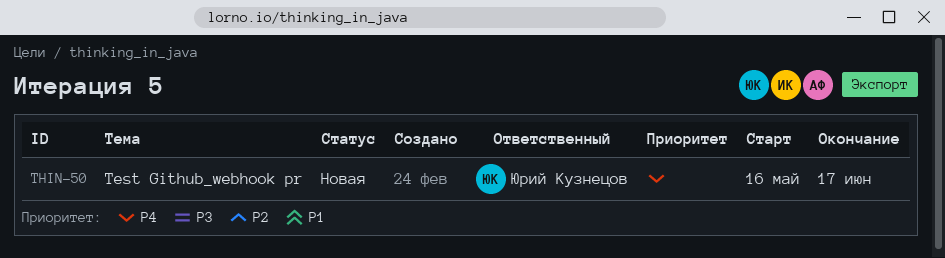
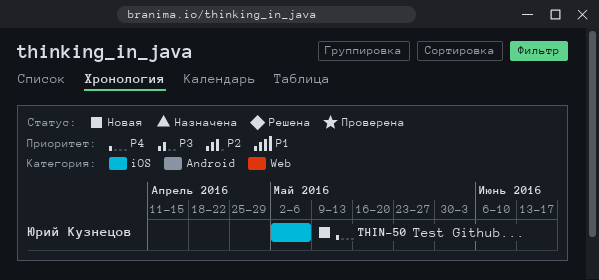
THIN-50, start: May 16 -> May 2
THIN-50, due: Jun 17 -> May 6

